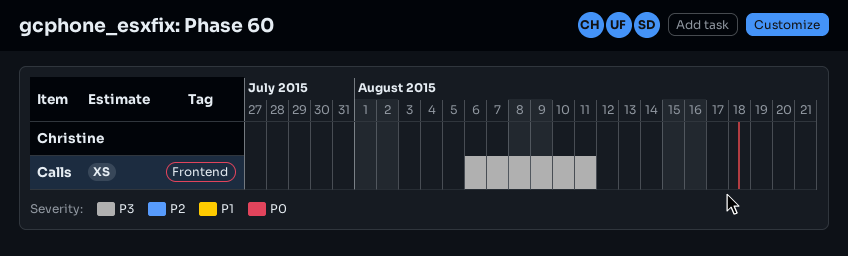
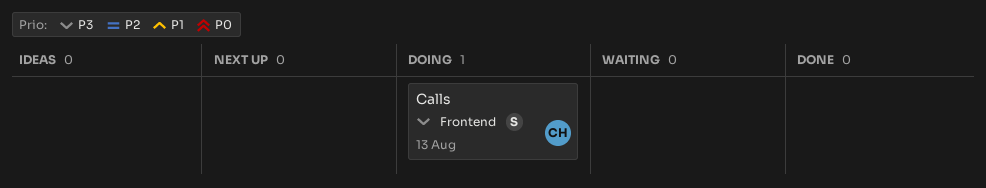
Calls, estimate: XS -> S
Calls, due: Aug 11 -> Aug 13

